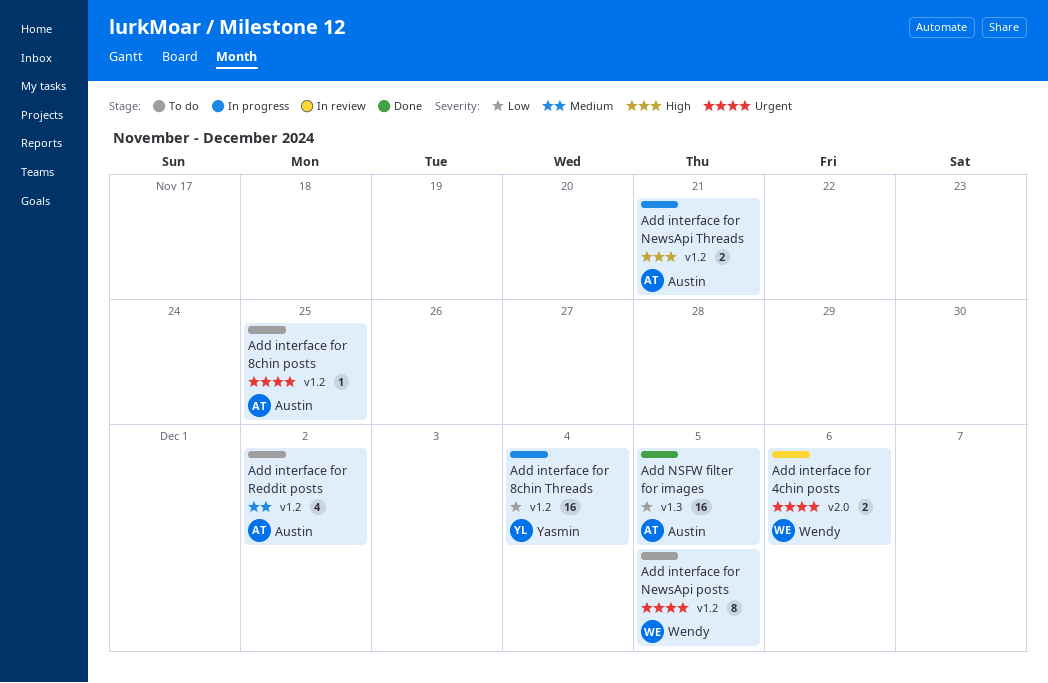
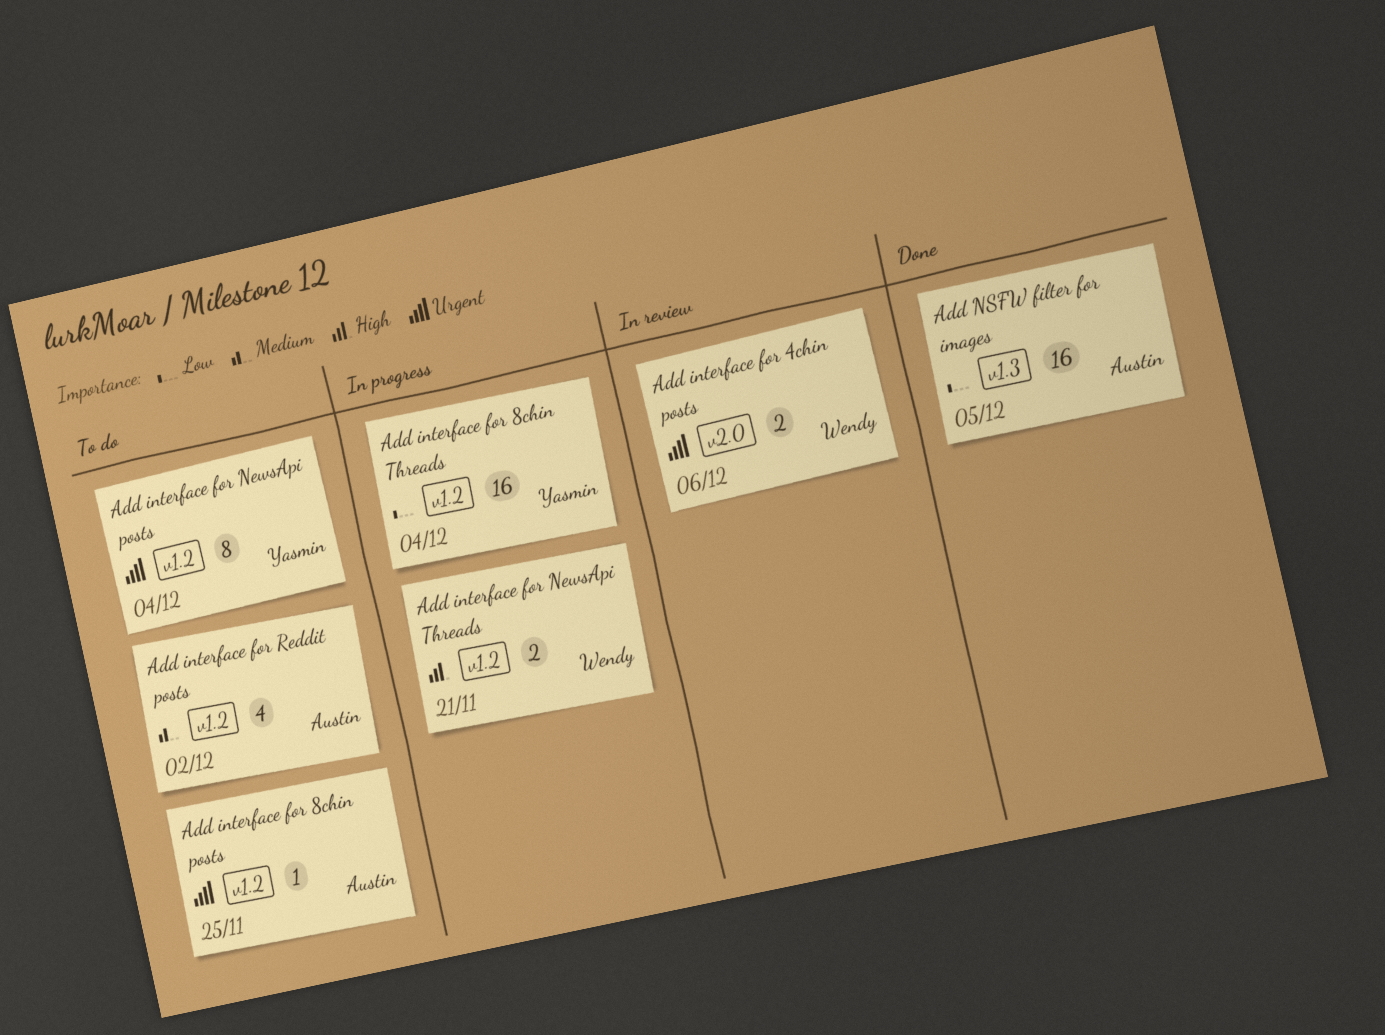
Add interface for NewsApi posts, owner: Wendy -> Yasmin
Add interface for NewsApi posts, due: Dec 5 -> Dec 4
Add interface for NewsApi Threads, owner: Austin -> Wendy

